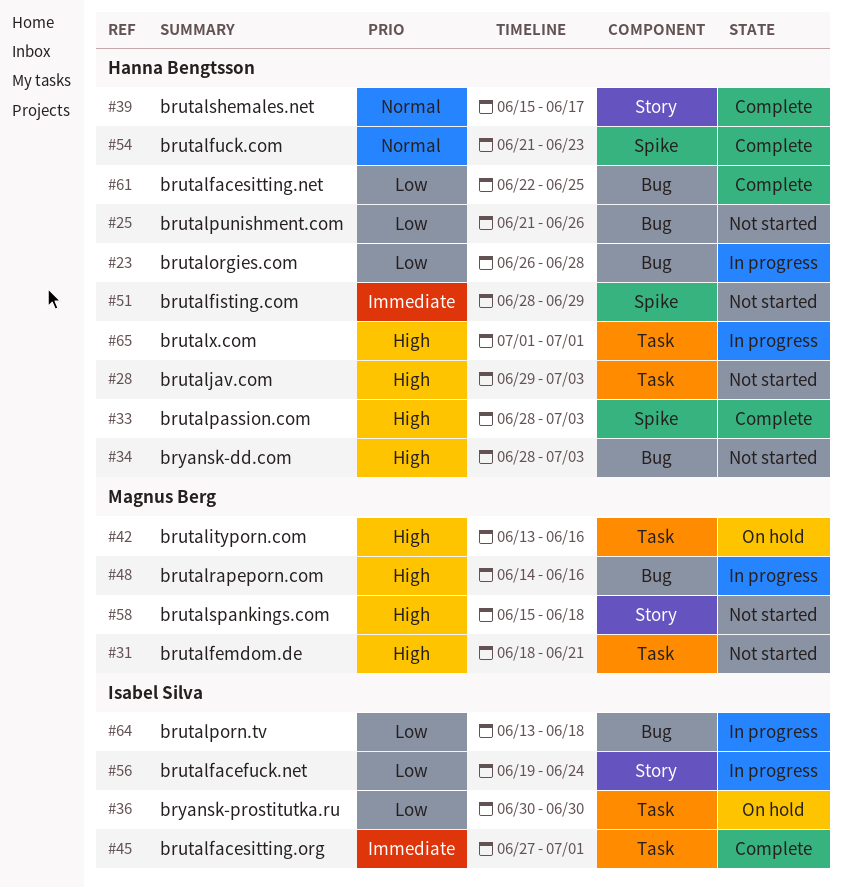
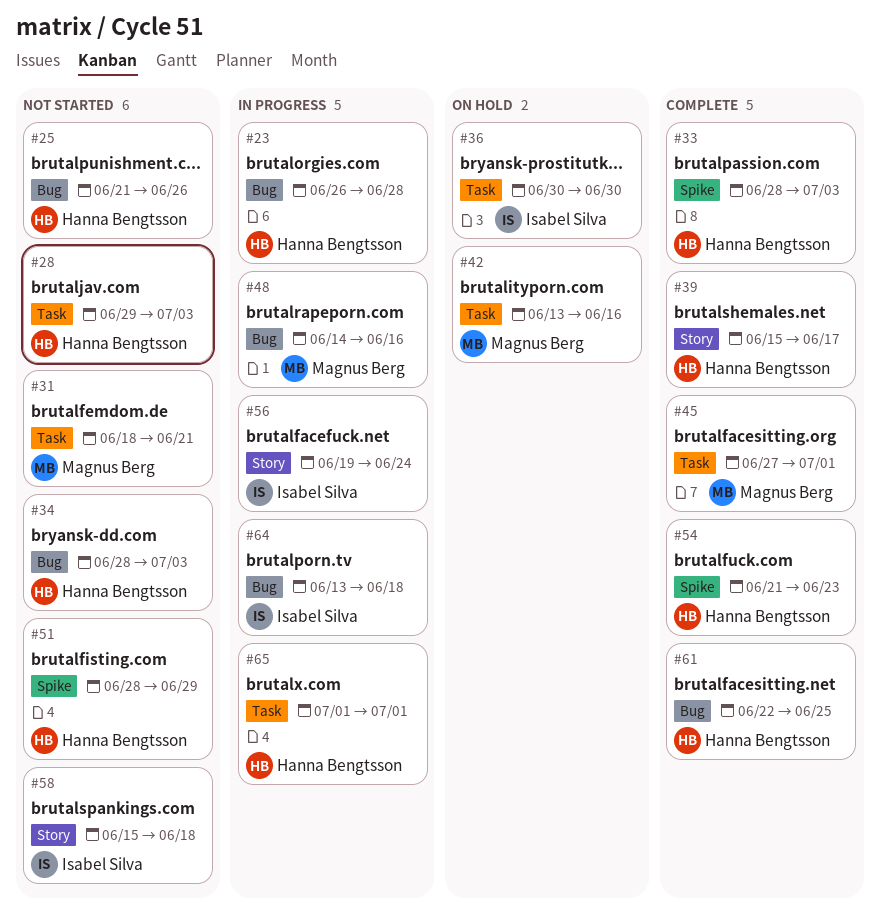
#45, owner: Isabel Silva -> Magnus Berg
#58, owner: Magnus Berg -> Isabel Silva

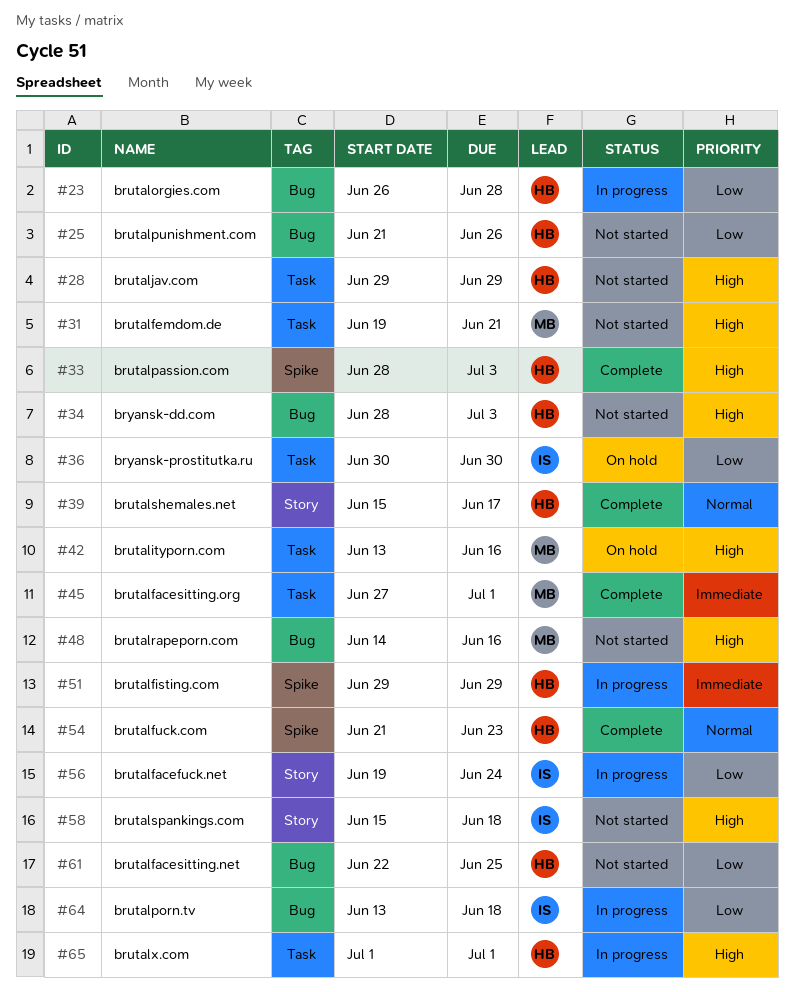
#28, due: Jul 3 -> Jun 29
#31, start: Jun 18 -> Jun 19
#48, status: In progress -> Not started
#51, status: Not started -> In progress
#51, start: Jun 28 -> Jun 29
#61, status: Complete -> Not started

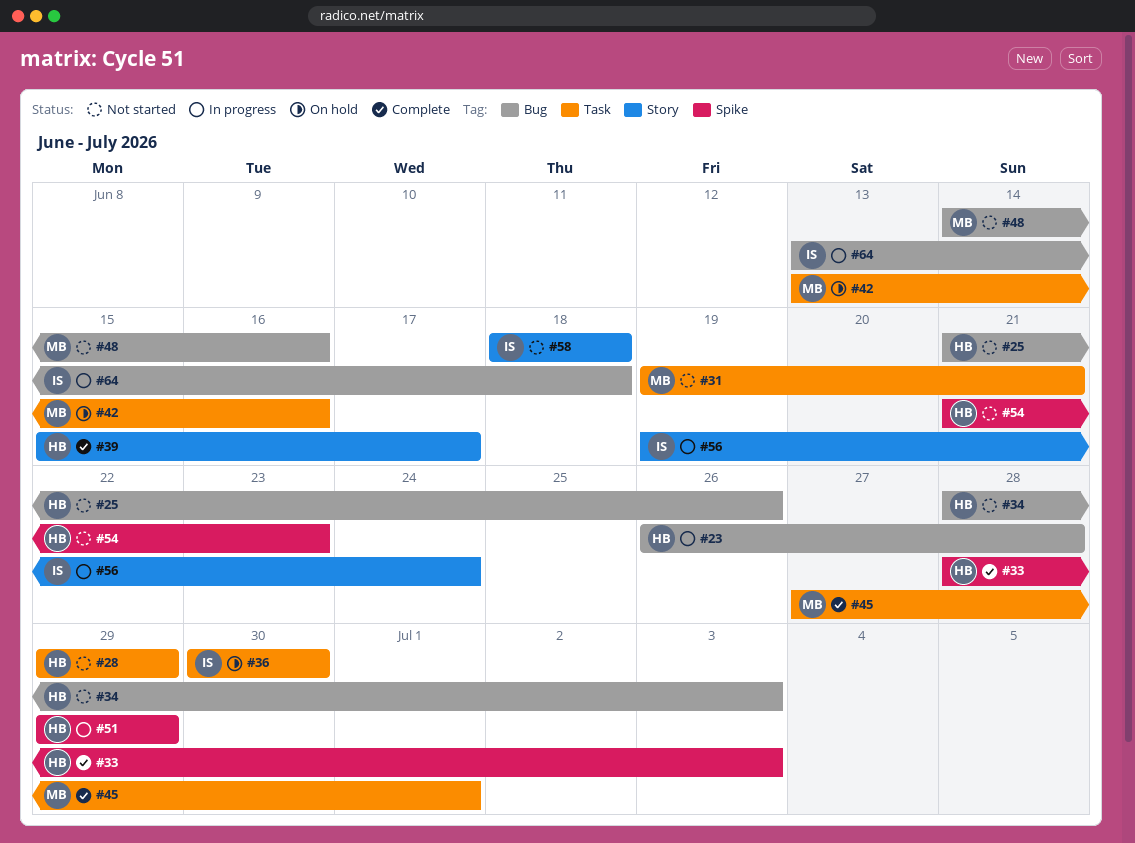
#54, status: Complete -> Not started
#58, start: Jun 15 -> Jun 18
#61: present -> none
#65: present -> none

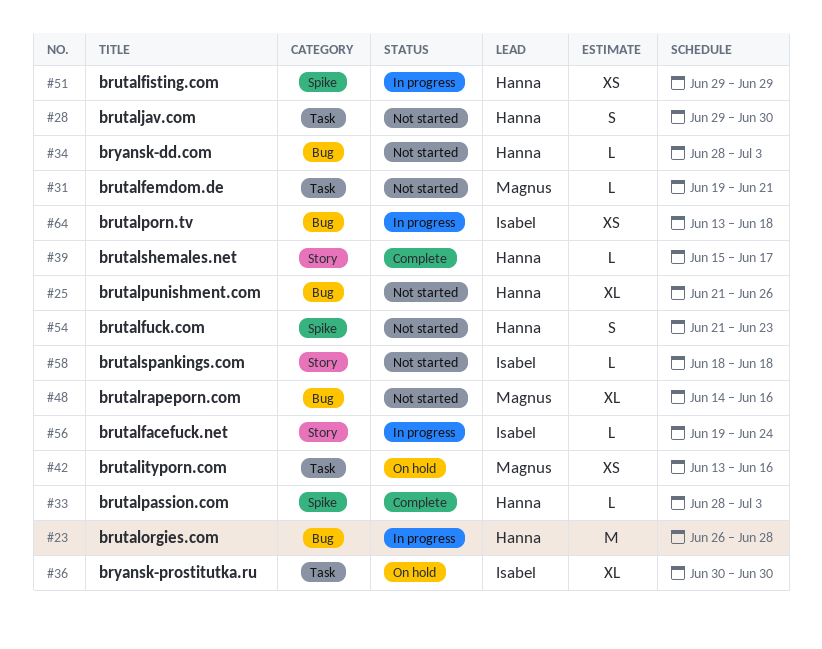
#28, due: Jun 29 -> Jun 30
#45: present -> none

